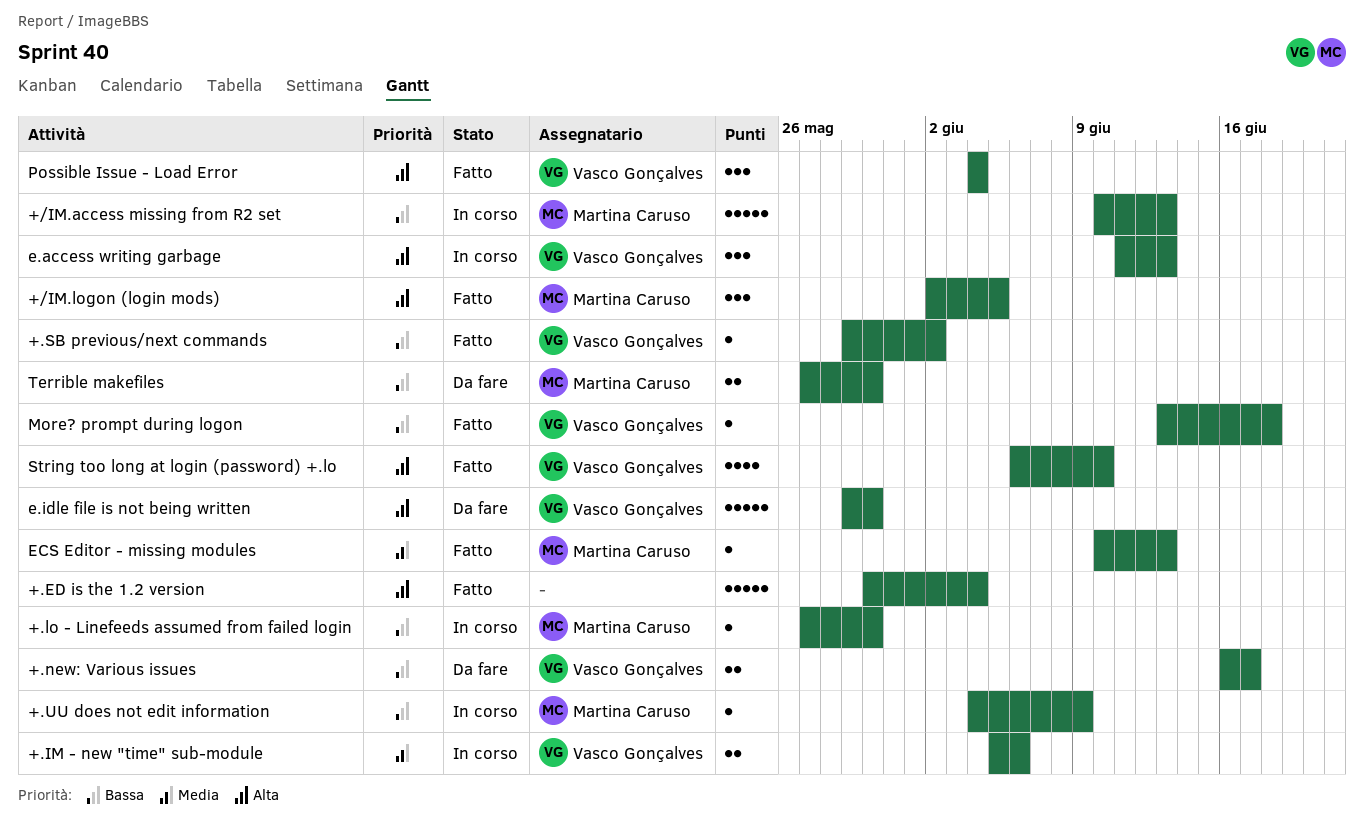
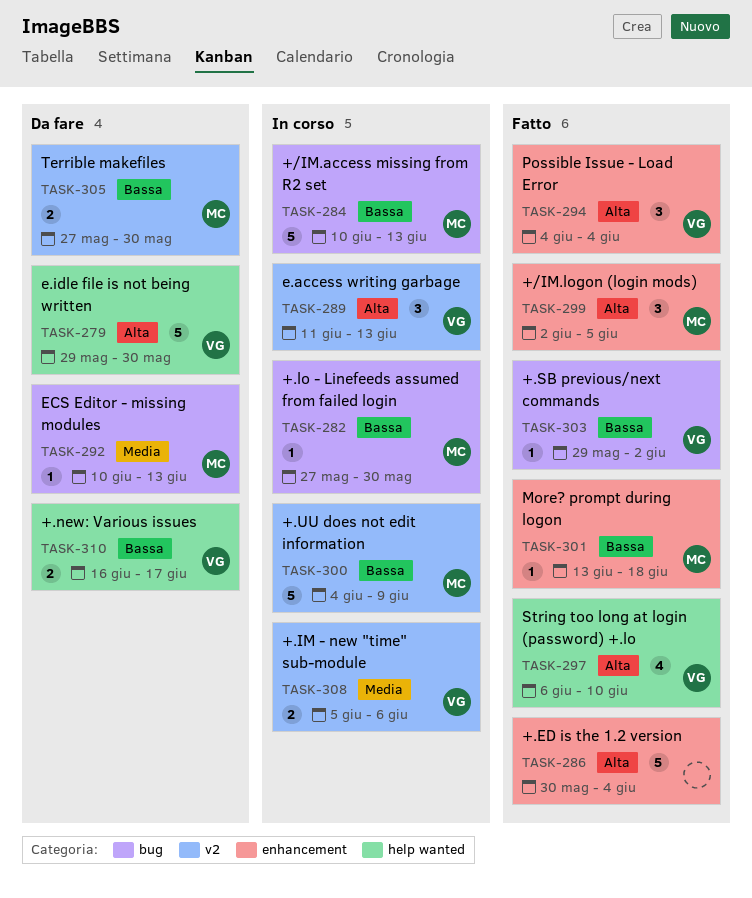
+.UU does not edit information, estimate: 1 -> 5
ECS Editor - missing modules, status: Fatto -> Da fare
More? prompt during logon, owner: Vasco Gonçalves -> Martina Caruso

